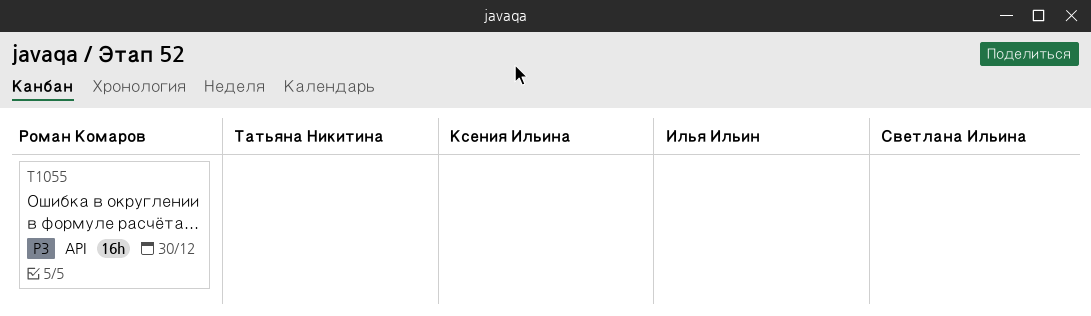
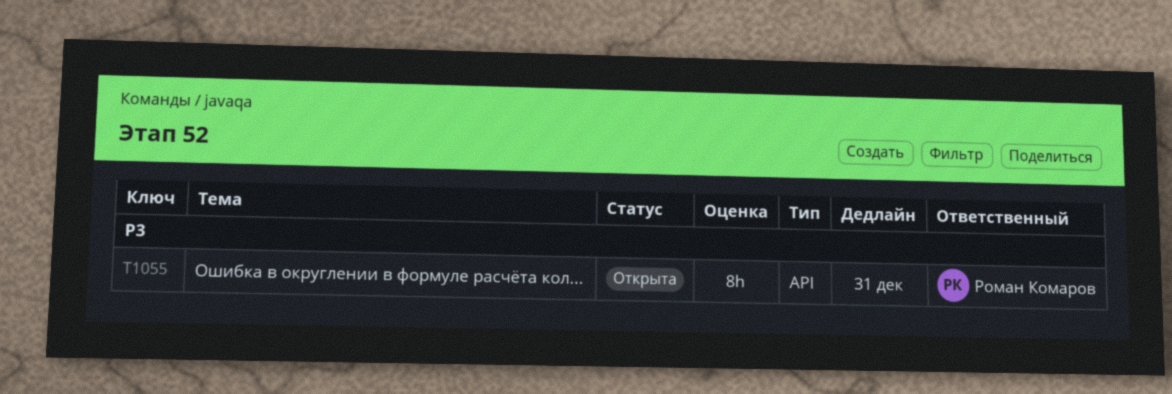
T1055, estimate: 16h -> 8h
T1055, due: Dec 30 -> Dec 31

